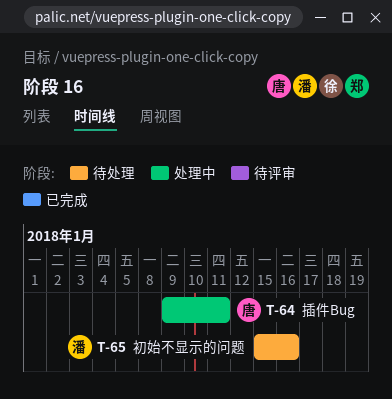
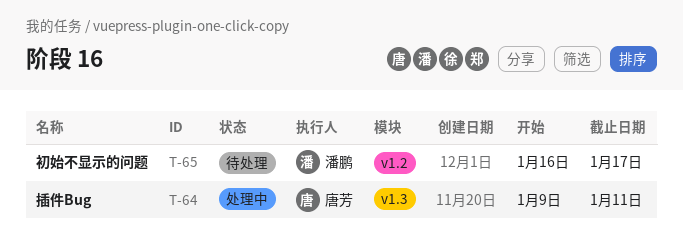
T-65, start: Jan 15 -> Jan 16
T-65, due: Jan 16 -> Jan 17

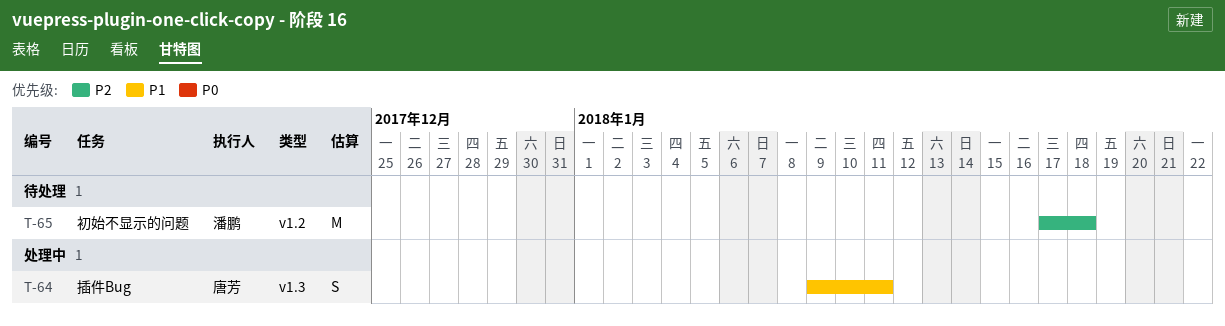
T-65, start: Jan 16 -> Jan 17
T-65, due: Jan 17 -> Jan 18

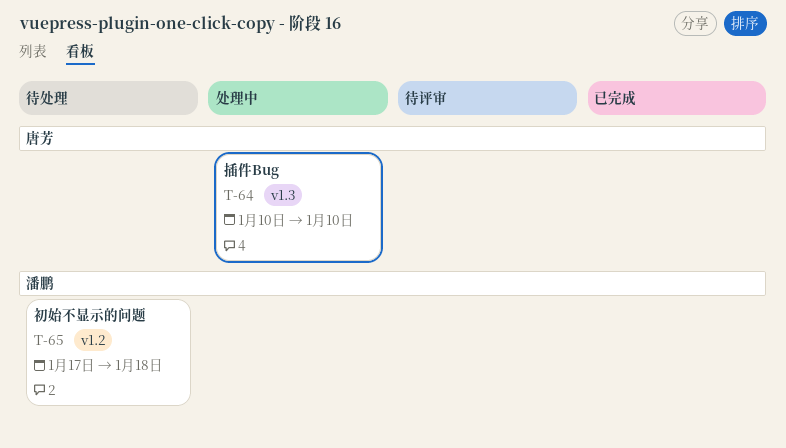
T-64, start: Jan 9 -> Jan 10
T-64, due: Jan 11 -> Jan 10

